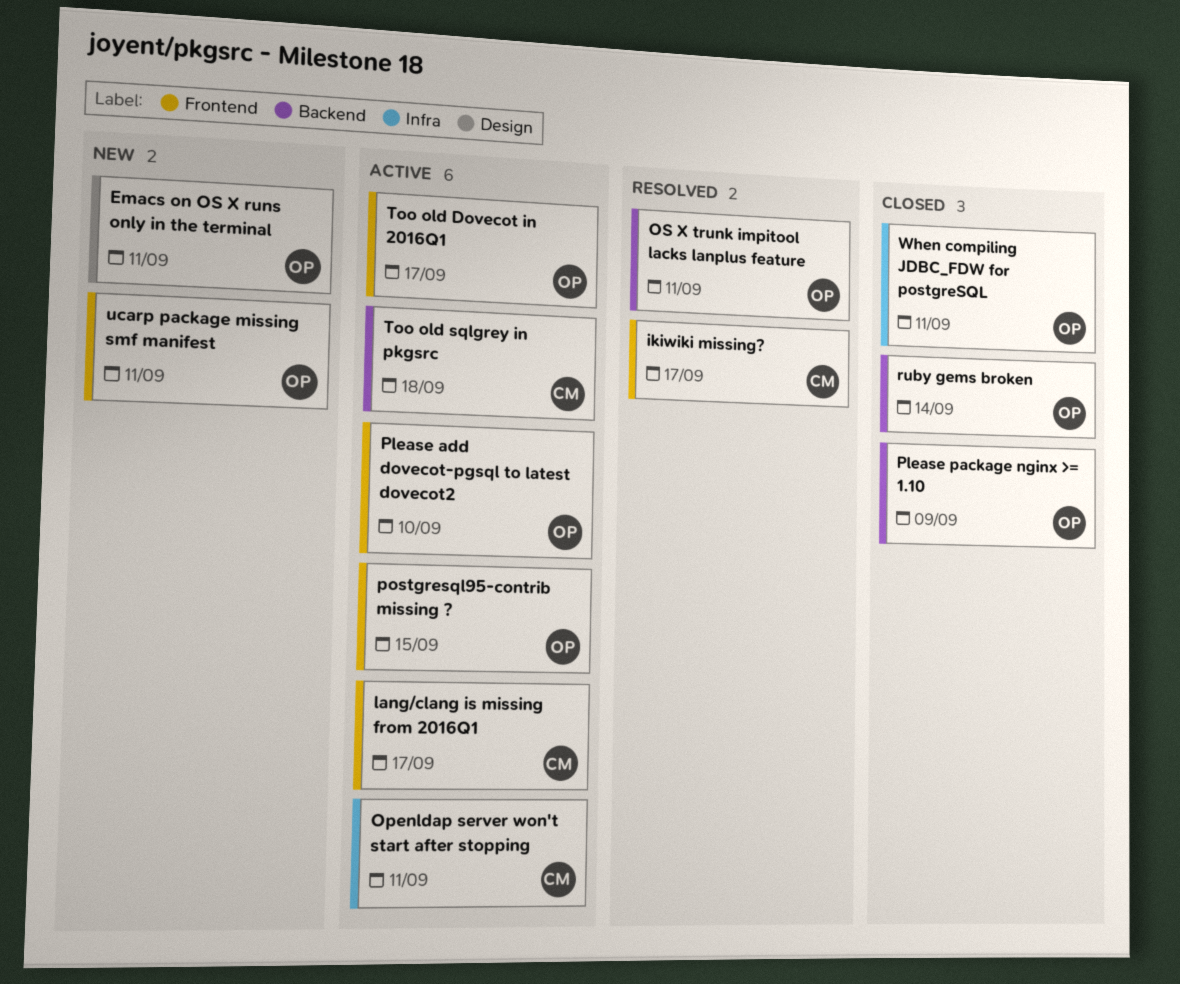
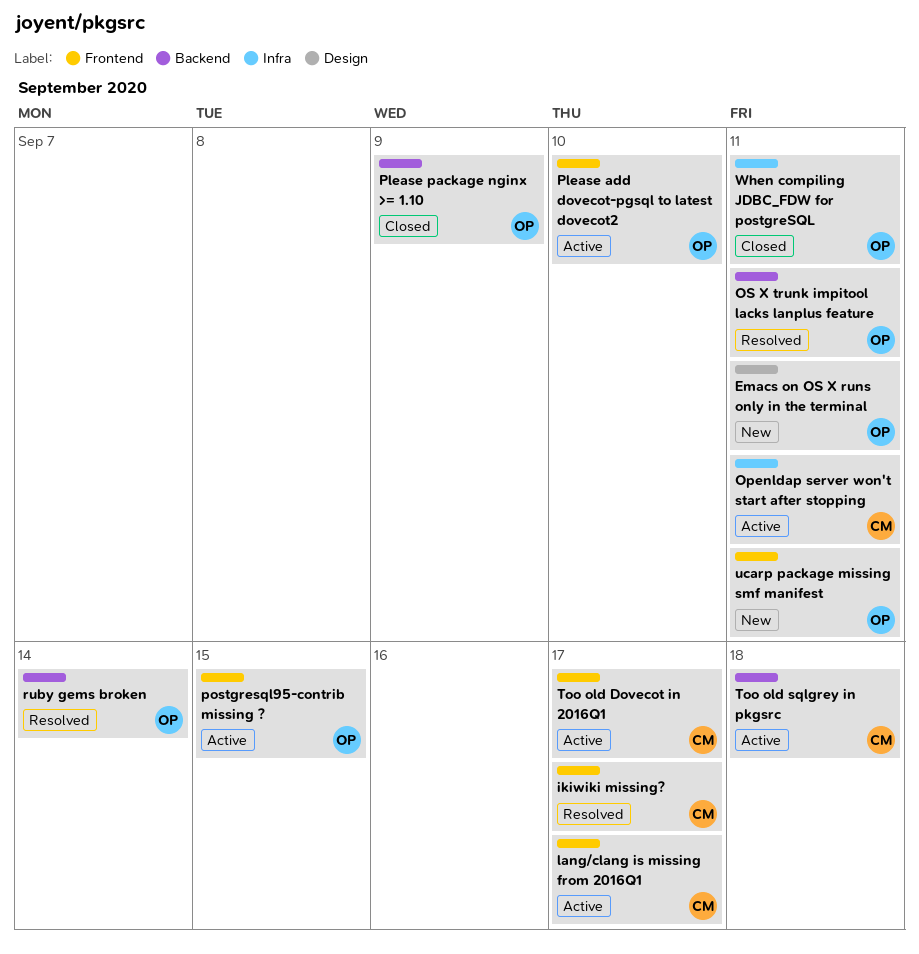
ruby gems broken, status: Closed -> Resolved
Too old Dovecot in 2016Q1, owner: OP -> CM

